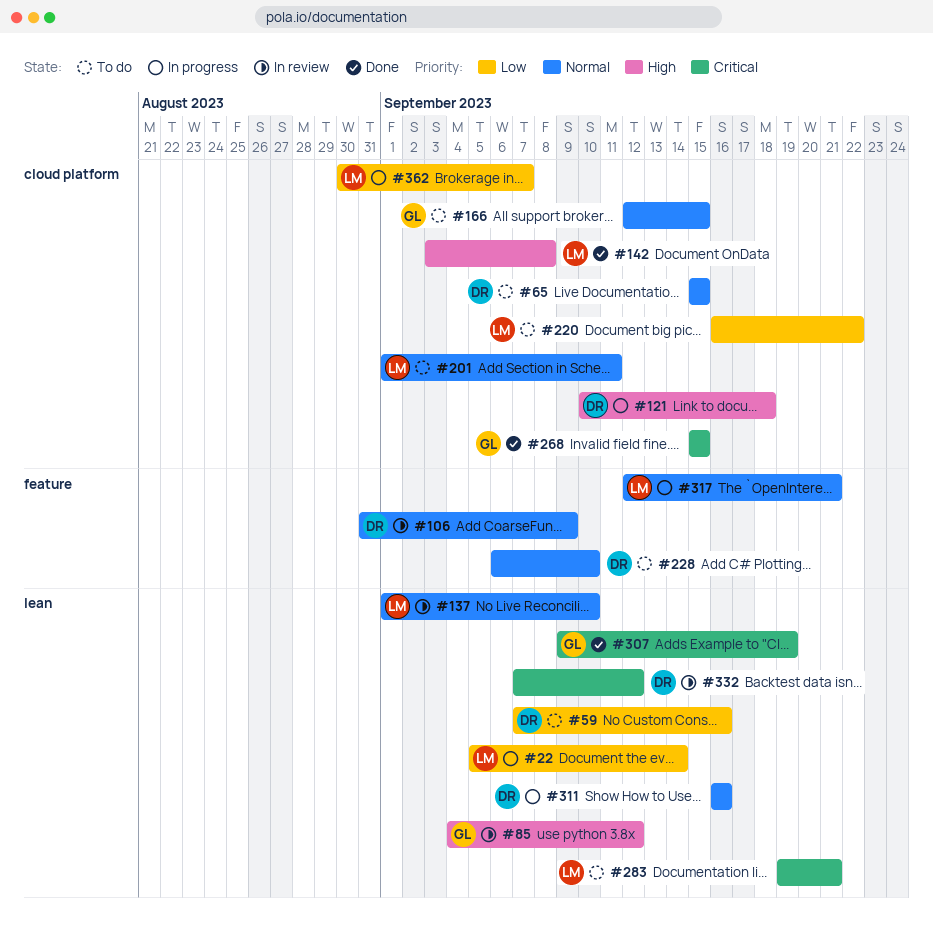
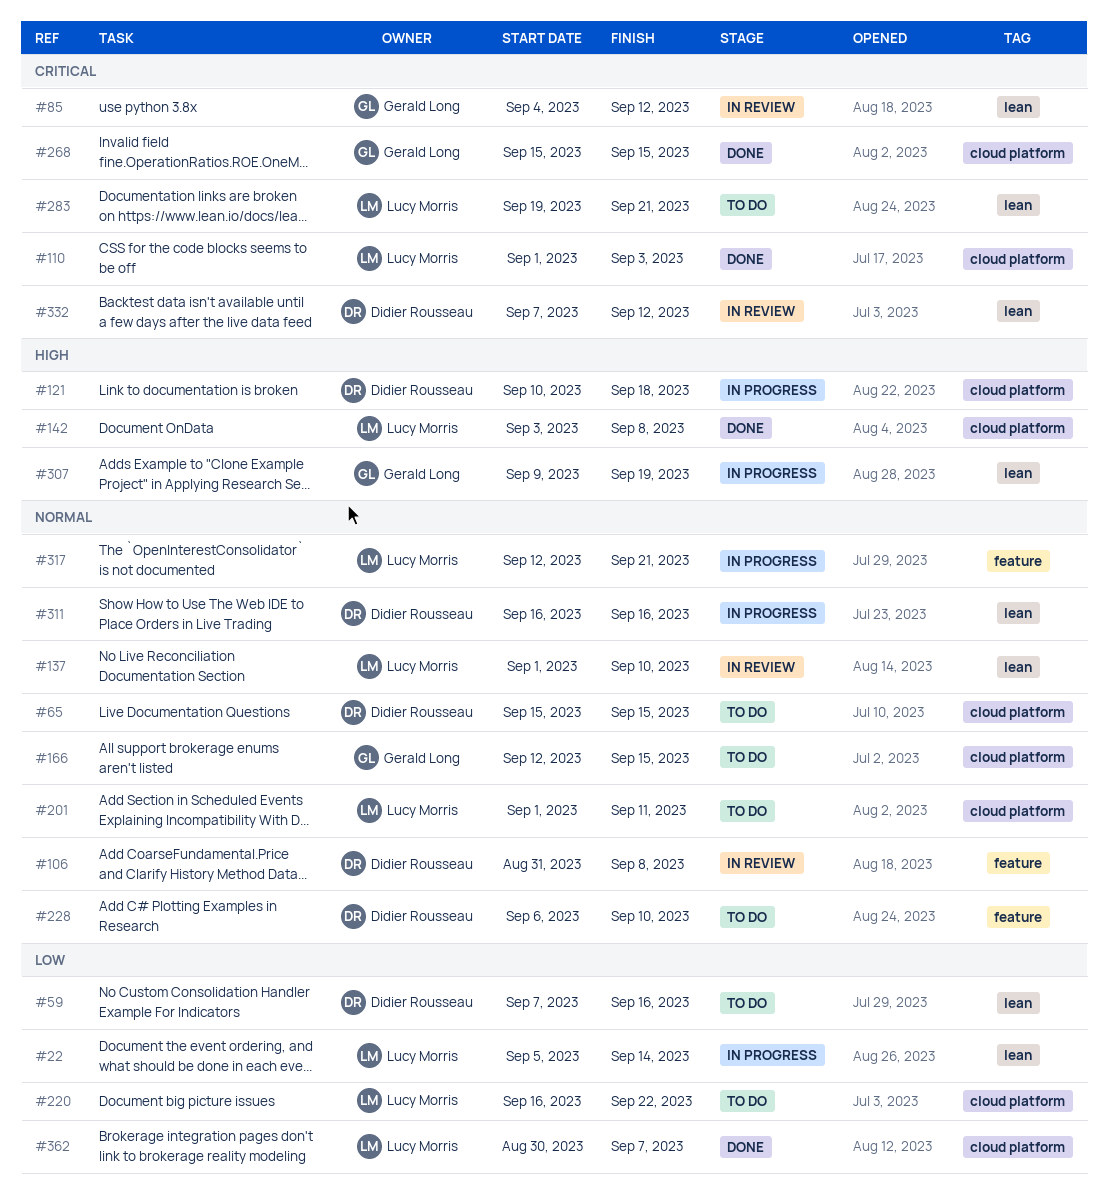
#85, priority: High -> Critical
#106, due: Sep 9 -> Sep 8
#110: none -> present
#307, status: Done -> In progress
#307, priority: Critical -> High
#362, status: In progress -> Done

